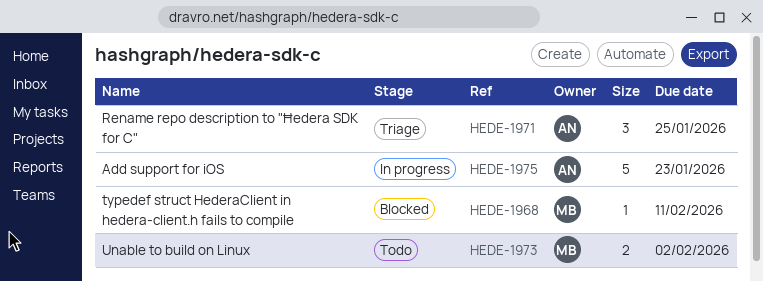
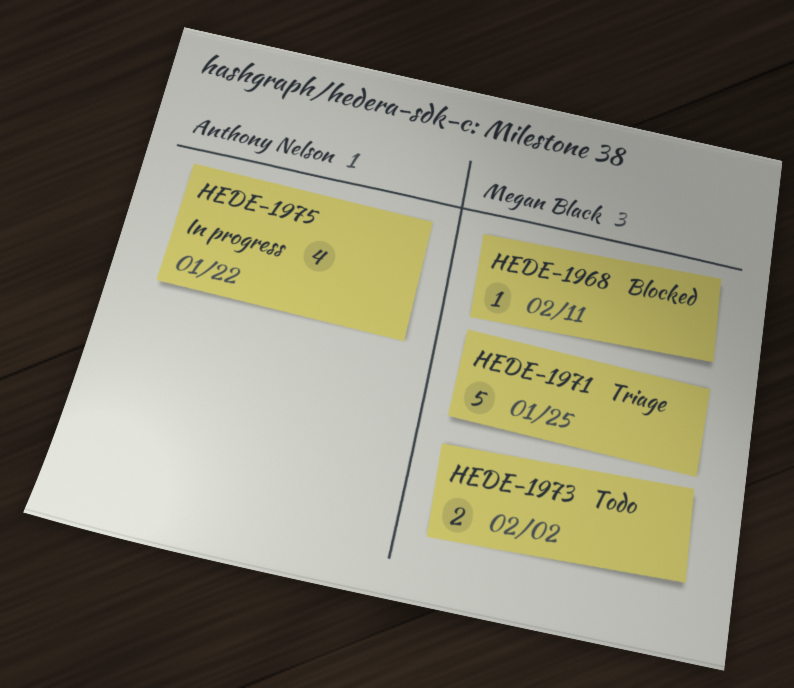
HEDE-1971, owner: Anthony Nelson -> Megan Black
HEDE-1971, estimate: 3 -> 5
HEDE-1975, estimate: 5 -> 4
HEDE-1975, due: Jan 23 -> Jan 22

